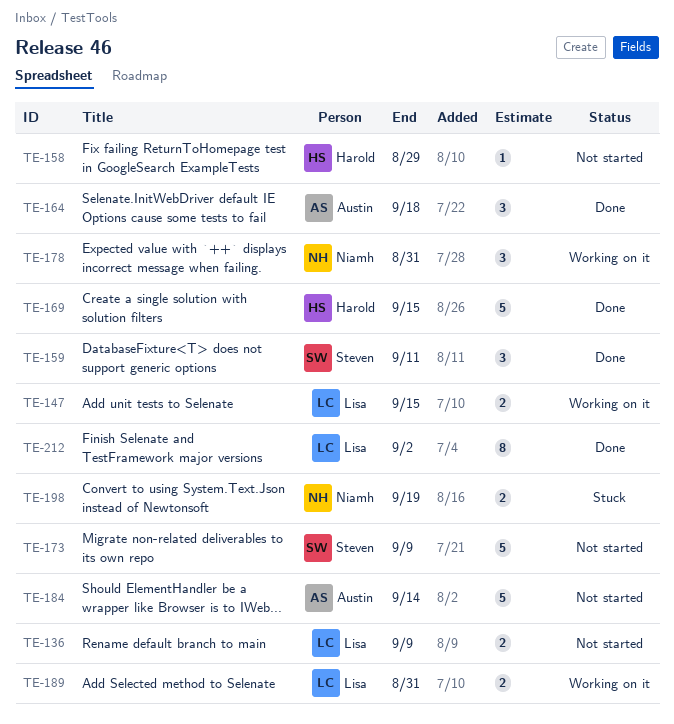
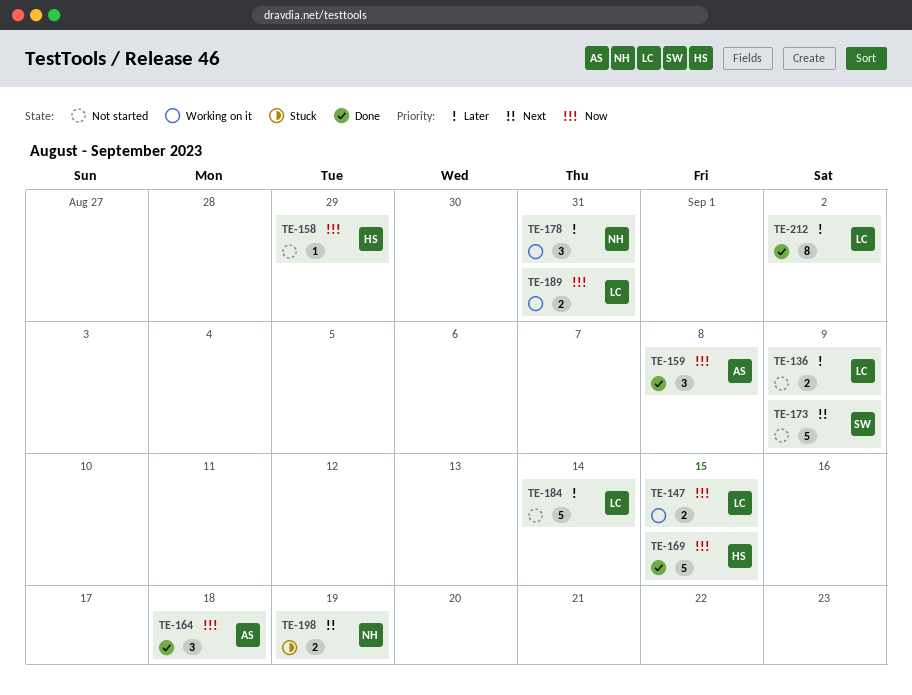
TE-159, owner: Steven -> Austin
TE-159, due: Sep 11 -> Sep 8
TE-184, owner: Austin -> Lisa

